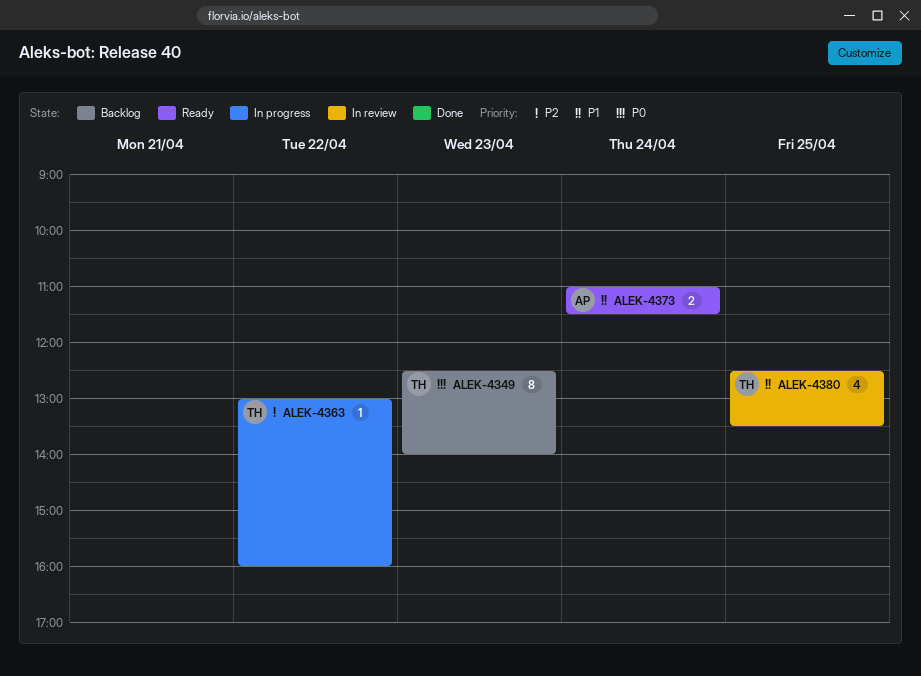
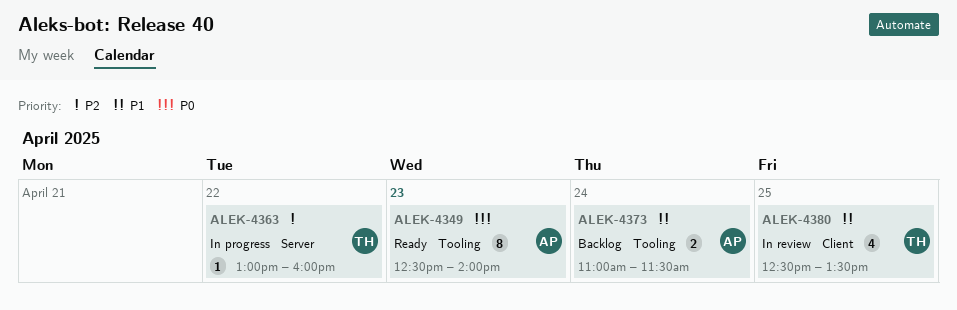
ALEK-4349, status: Backlog -> Ready
ALEK-4349, owner: TH -> AP
ALEK-4373, status: Ready -> Backlog

